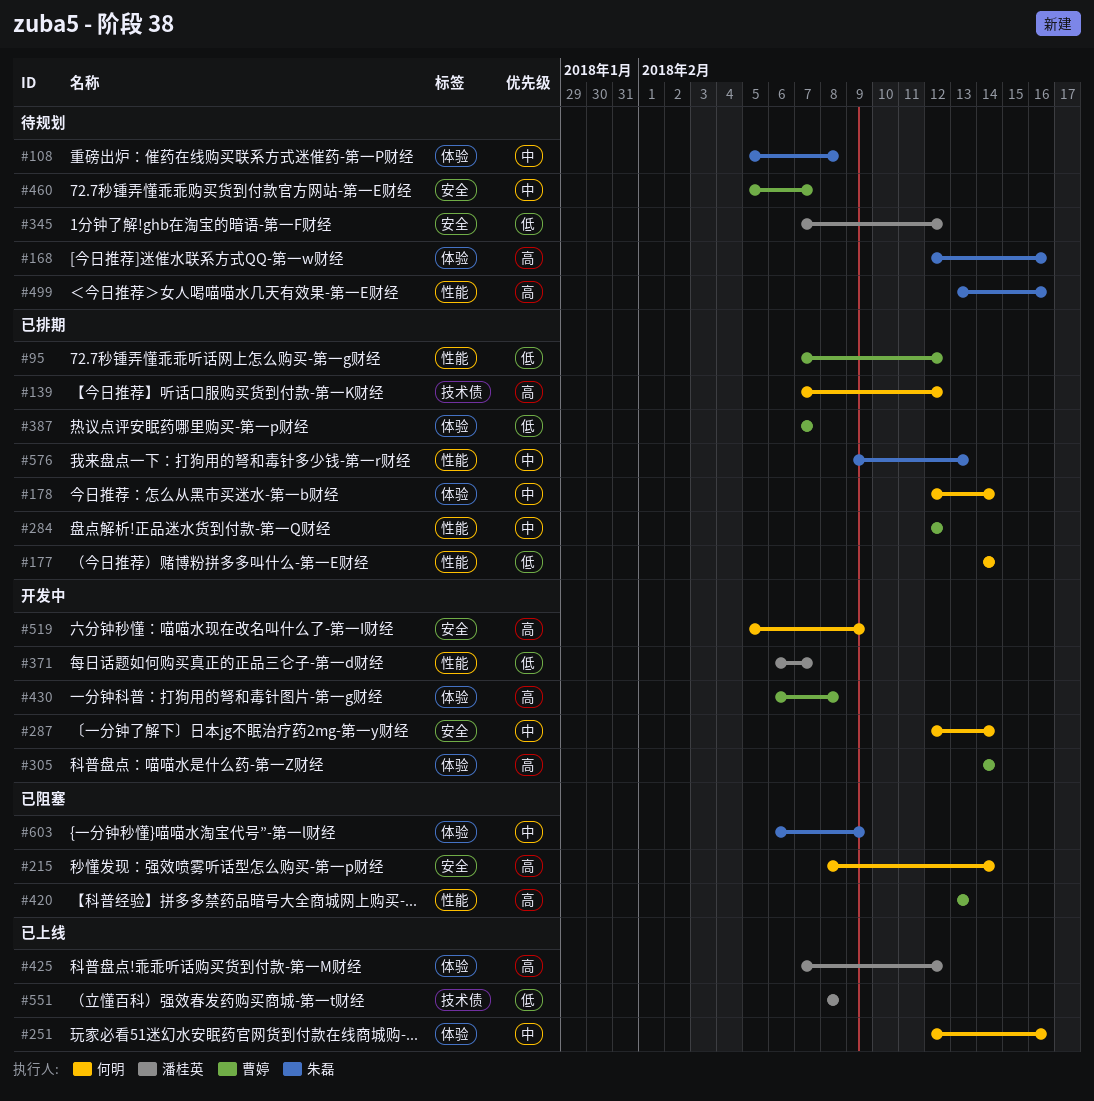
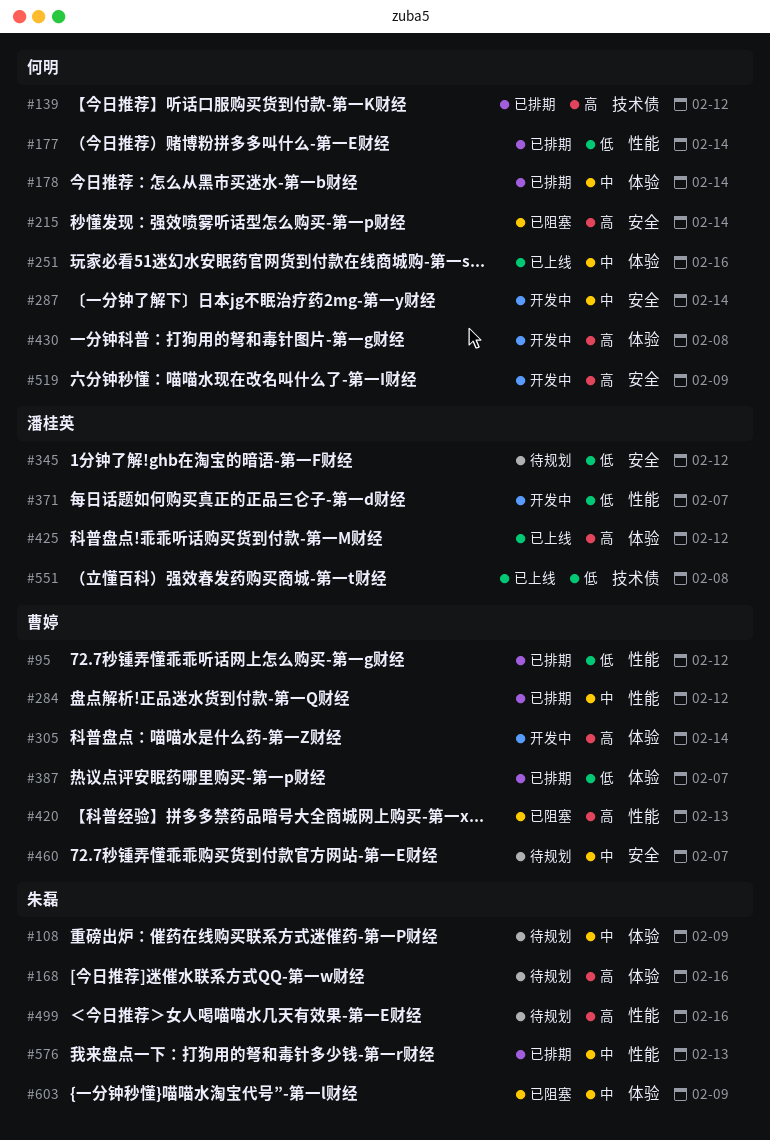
#108, due: Feb 8 -> Feb 9
#430, owner: 曹婷 -> 何明

